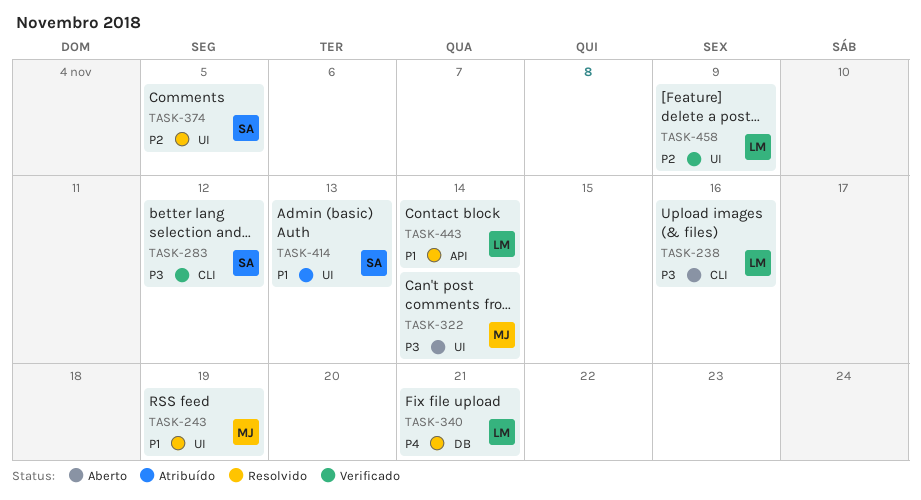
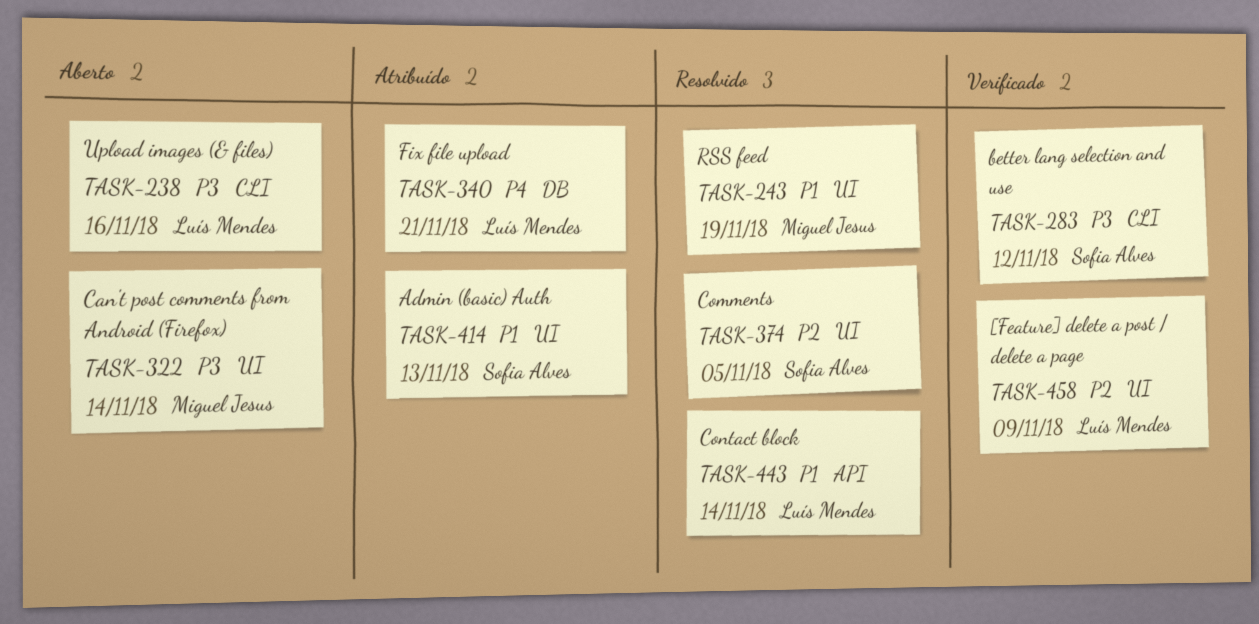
TASK-340, status: Resolvido -> Atribuído

